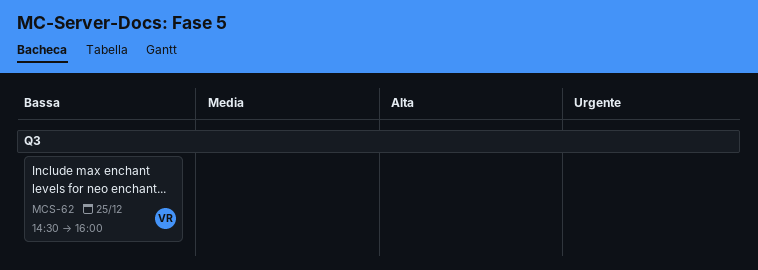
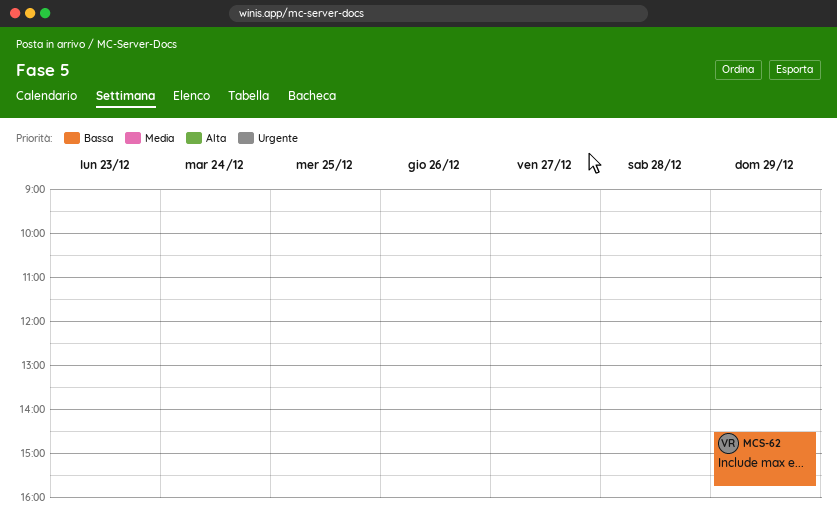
MCS-62, day: Dec 25 -> Dec 29
MCS-62, ends: 16:00 -> 15:45

